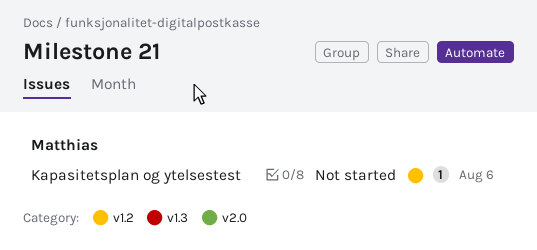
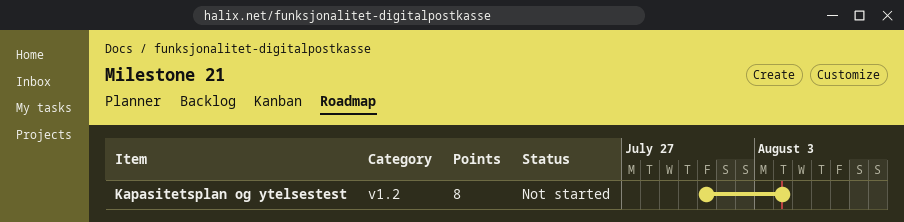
Kapasitetsplan og ytelsestest, estimate: 1 -> 8
Kapasitetsplan og ytelsestest, due: Aug 6 -> Aug 4

